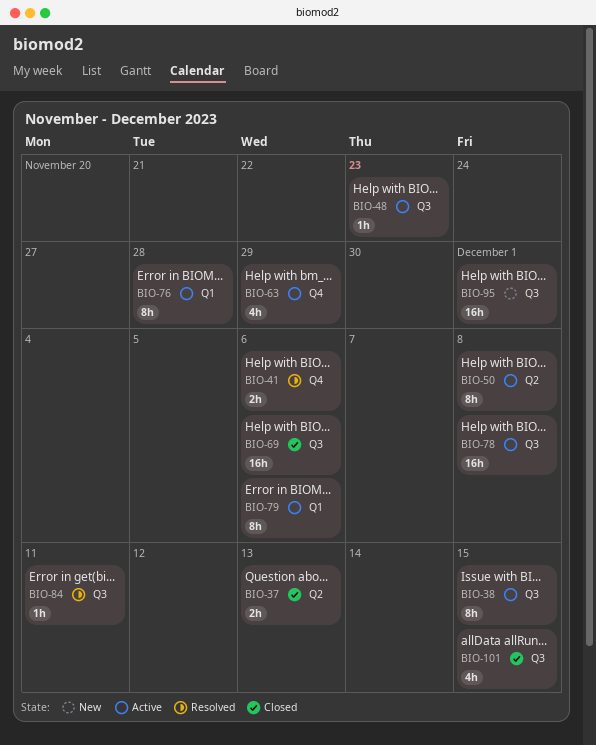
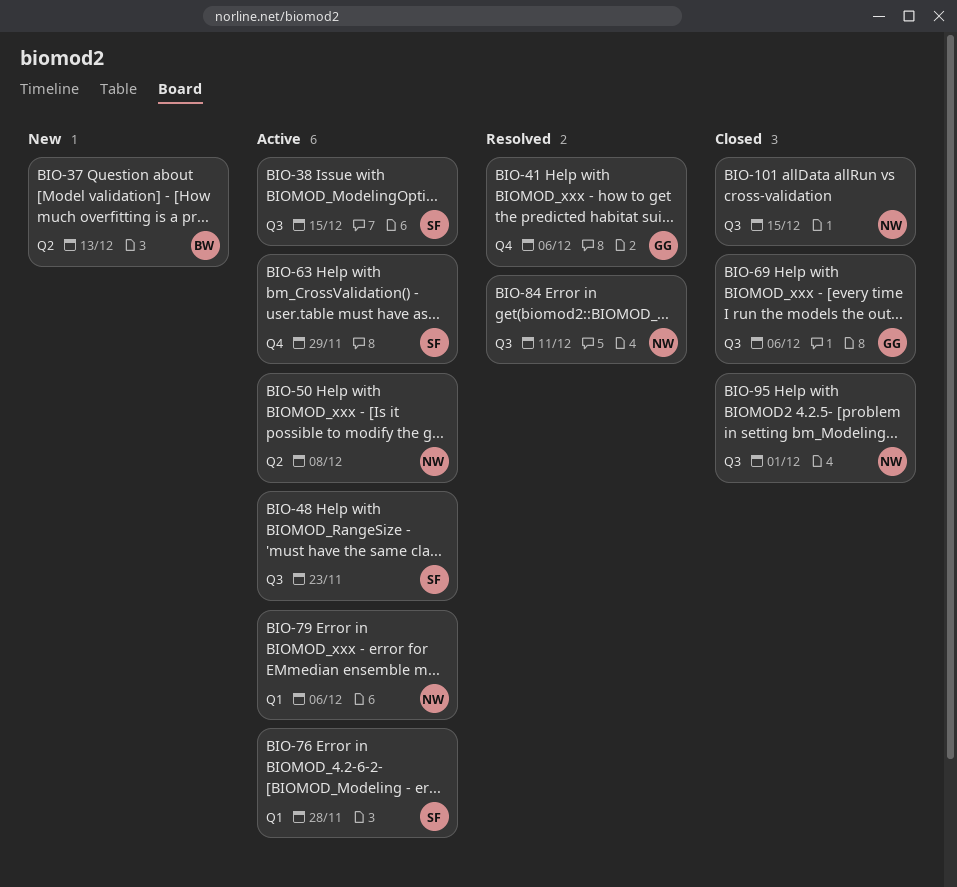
BIO-37, status: Closed -> New
BIO-78: present -> none
BIO-95, status: New -> Closed

